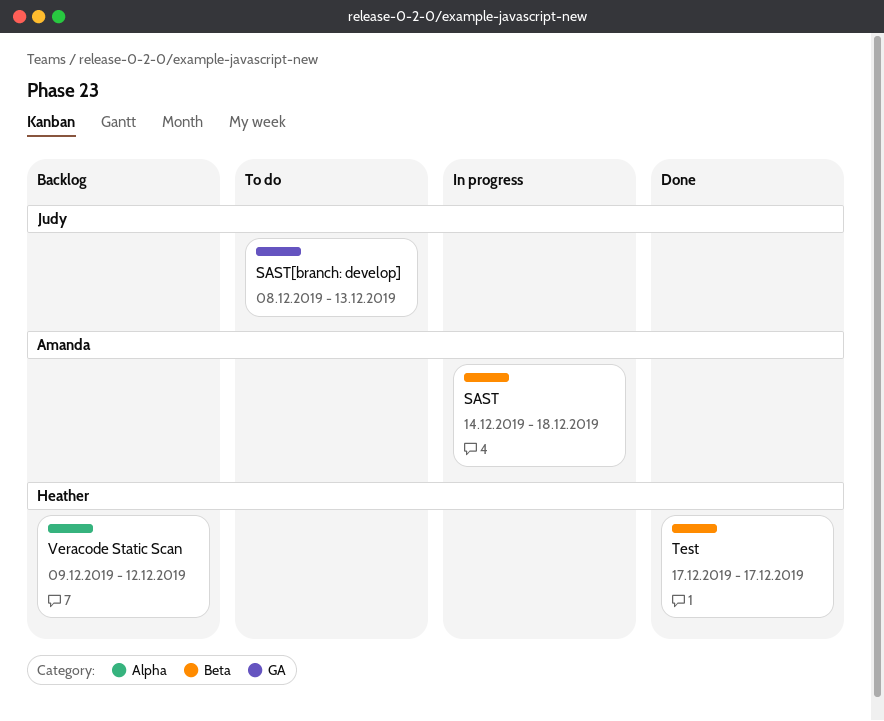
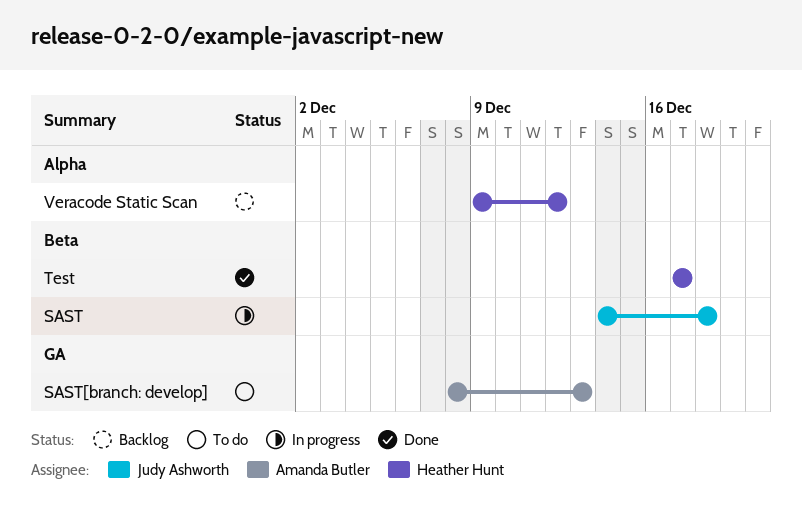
SAST, owner: Amanda Butler -> Judy Ashworth
SAST[branch: develop], owner: Judy Ashworth -> Amanda Butler

